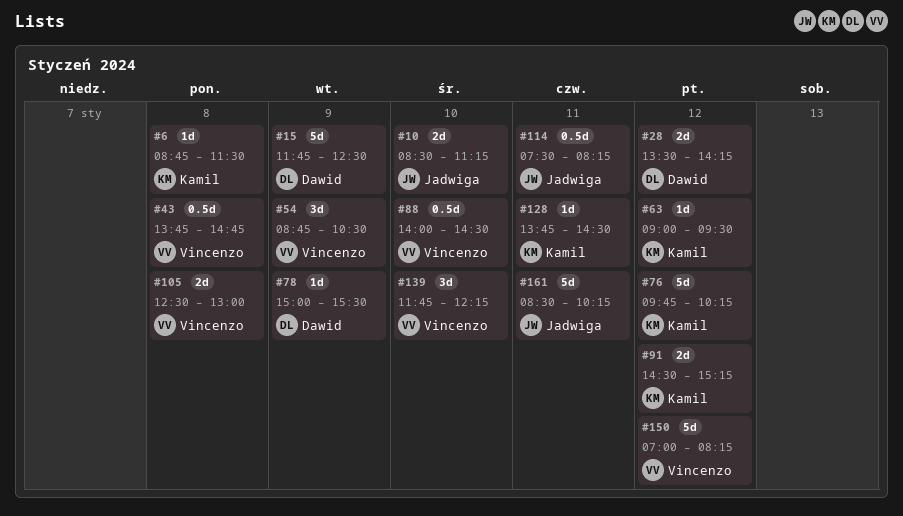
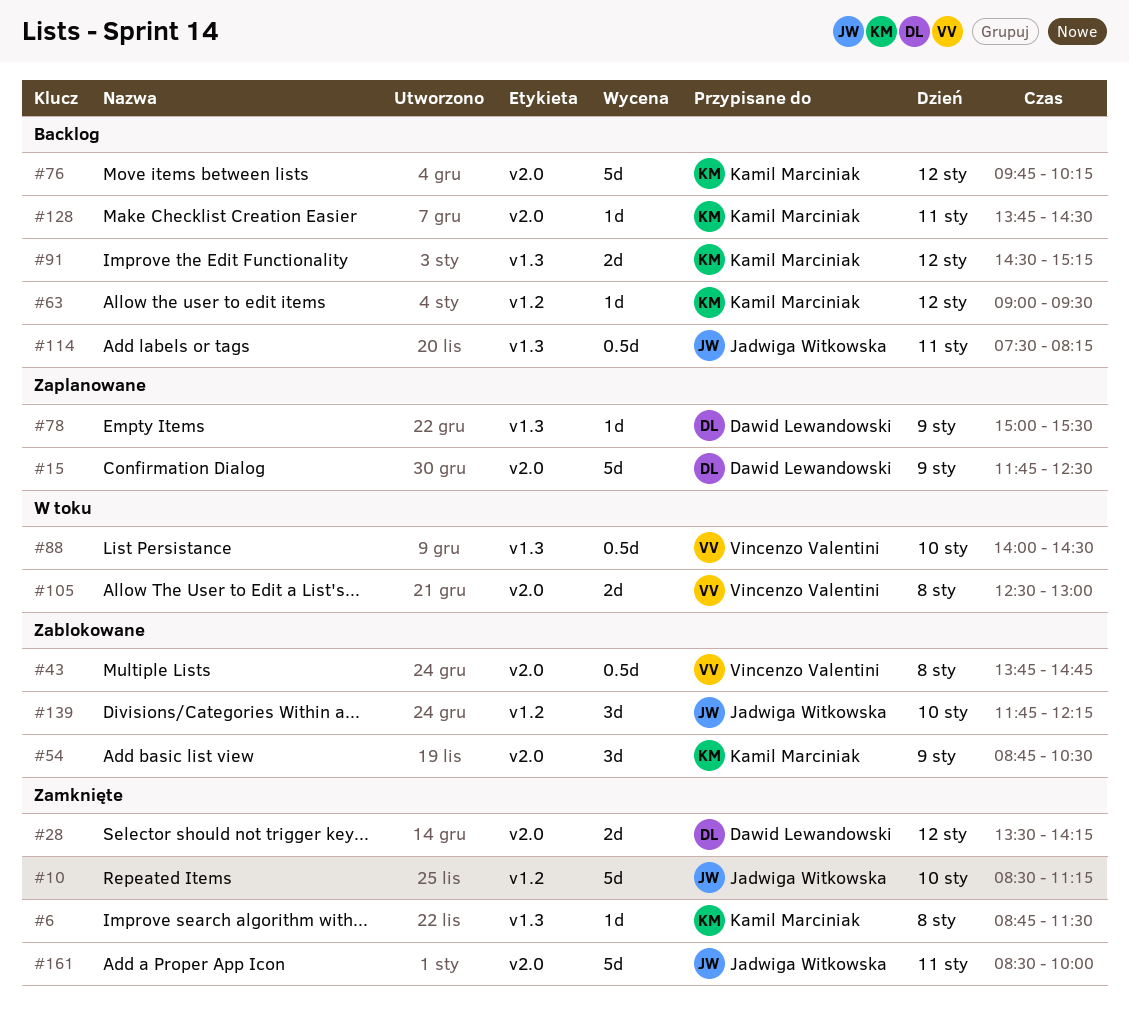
#10, estimate: 2d -> 5d
#54, owner: Vincenzo Valentini -> Kamil Marciniak
#139, owner: Vincenzo Valentini -> Jadwiga Witkowska
#150: present -> none
#161, ends: 10:15 -> 10:00

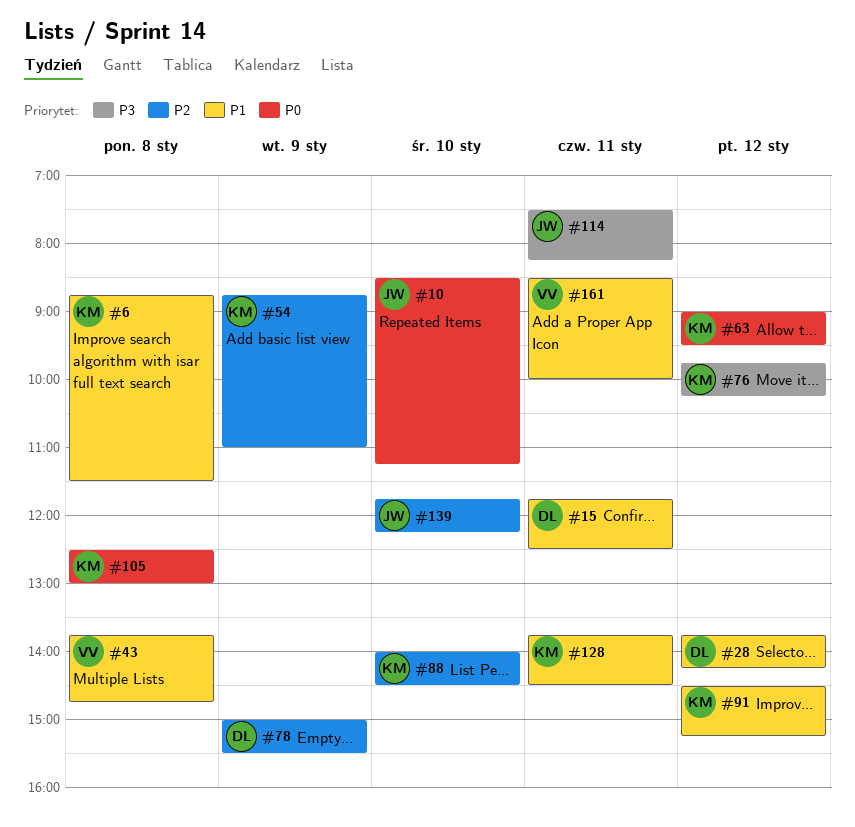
#15, day: Jan 9 -> Jan 11
#28, begins: 13:30 -> 13:45
#54, ends: 10:30 -> 11:00
#88, owner: Vincenzo Valentini -> Kamil Marciniak
#105, owner: Vincenzo Valentini -> Kamil Marciniak
#161, owner: Jadwiga Witkowska -> Vincenzo Valentini

